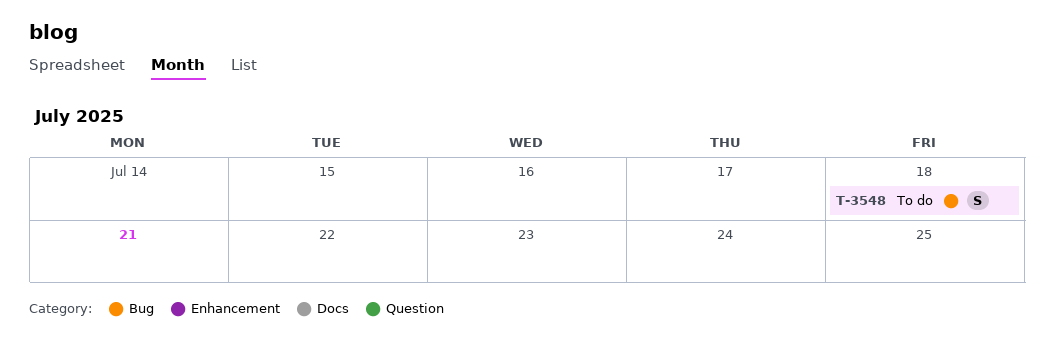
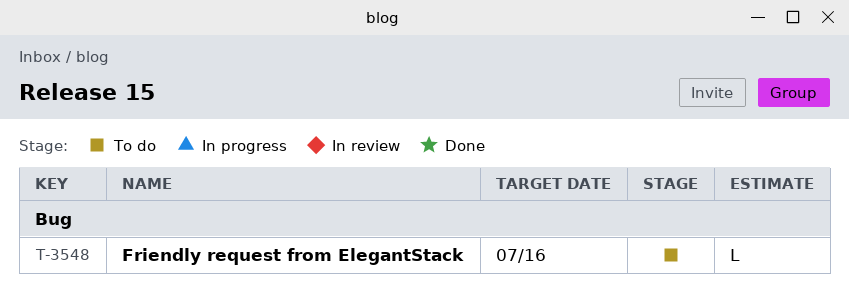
T-3548, estimate: S -> L
T-3548, due: Jul 18 -> Jul 16

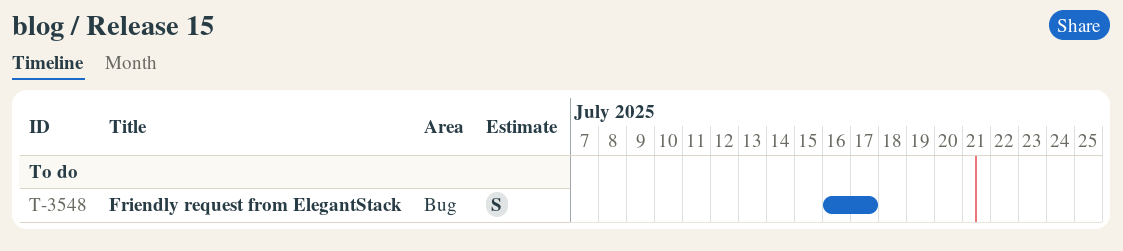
T-3548, estimate: L -> S
T-3548, due: Jul 16 -> Jul 17

